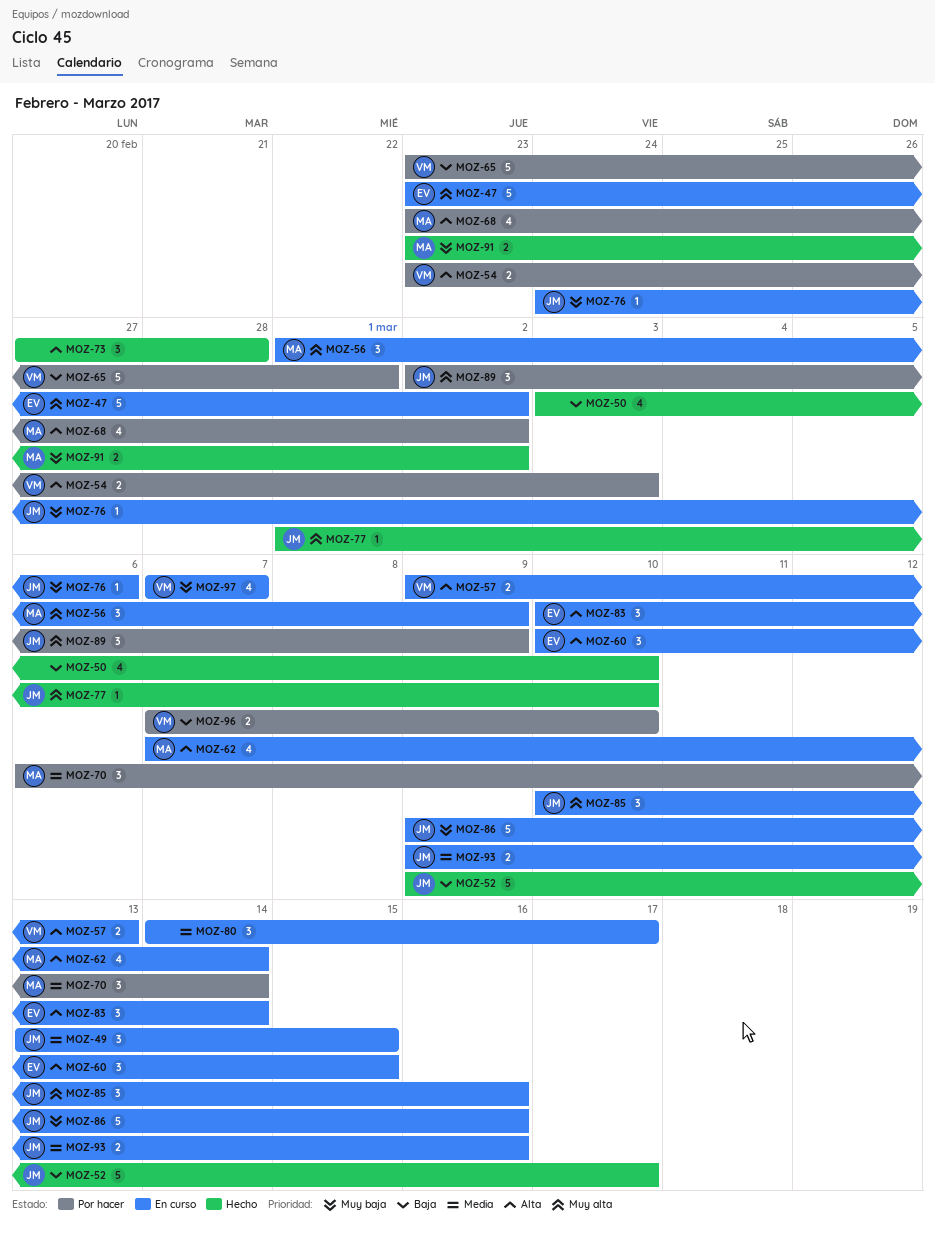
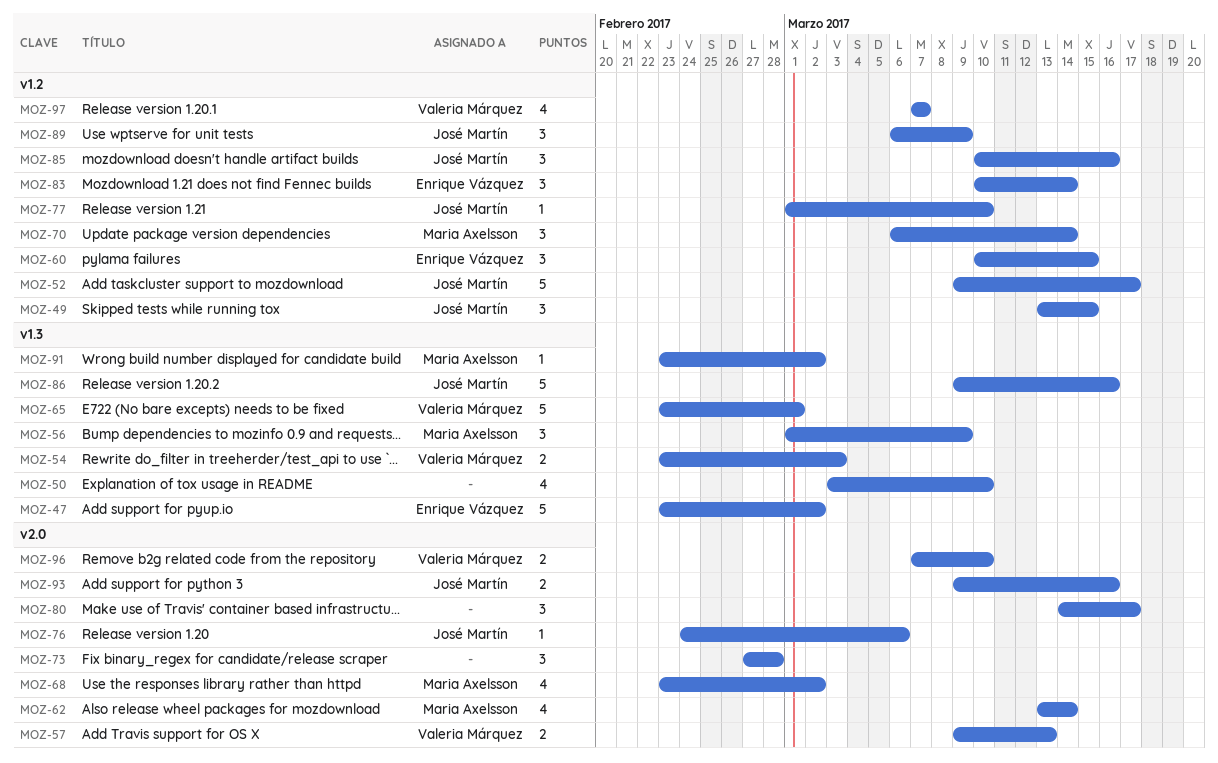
MOZ-62, start: Mar 7 -> Mar 13
MOZ-89, start: Mar 2 -> Mar 6
MOZ-91, estimate: 2 -> 1

